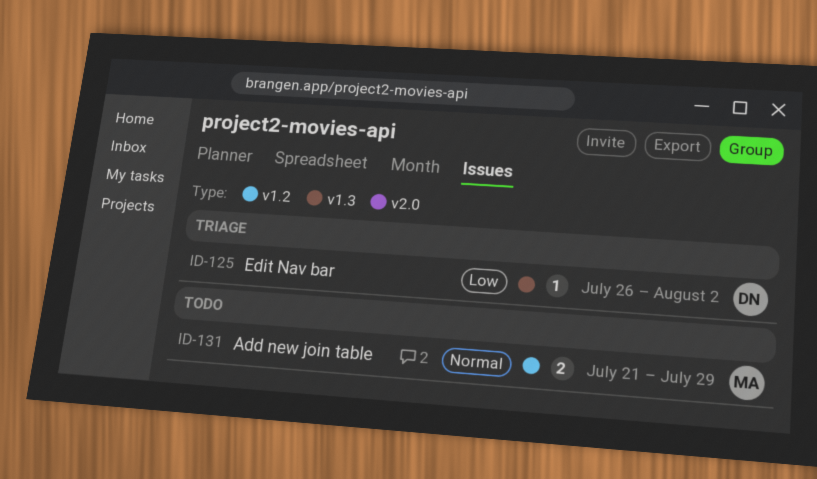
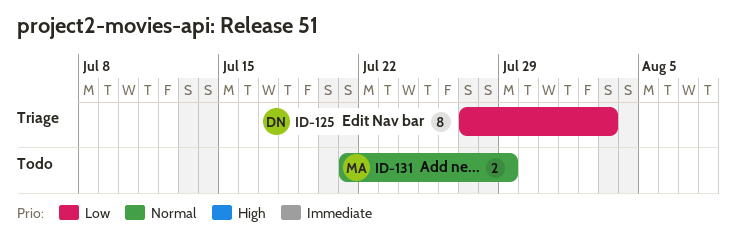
ID-125, estimate: 1 -> 8
ID-125, start: Jul 26 -> Jul 27
ID-125, due: Aug 2 -> Aug 3

